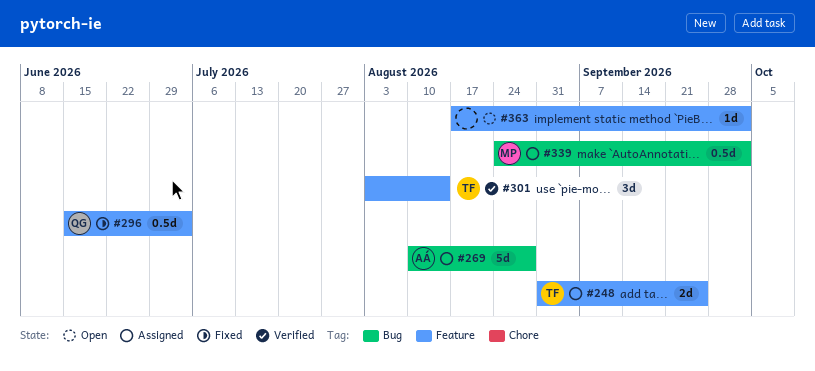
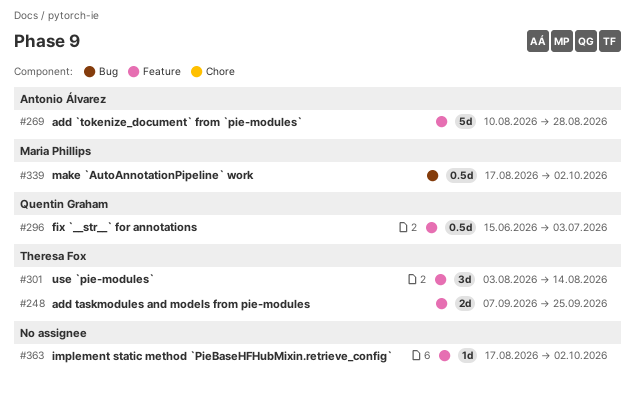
#248, start: Aug 31 -> Sep 7
#269, label: Bug -> Feature
#339, start: Aug 24 -> Aug 17

